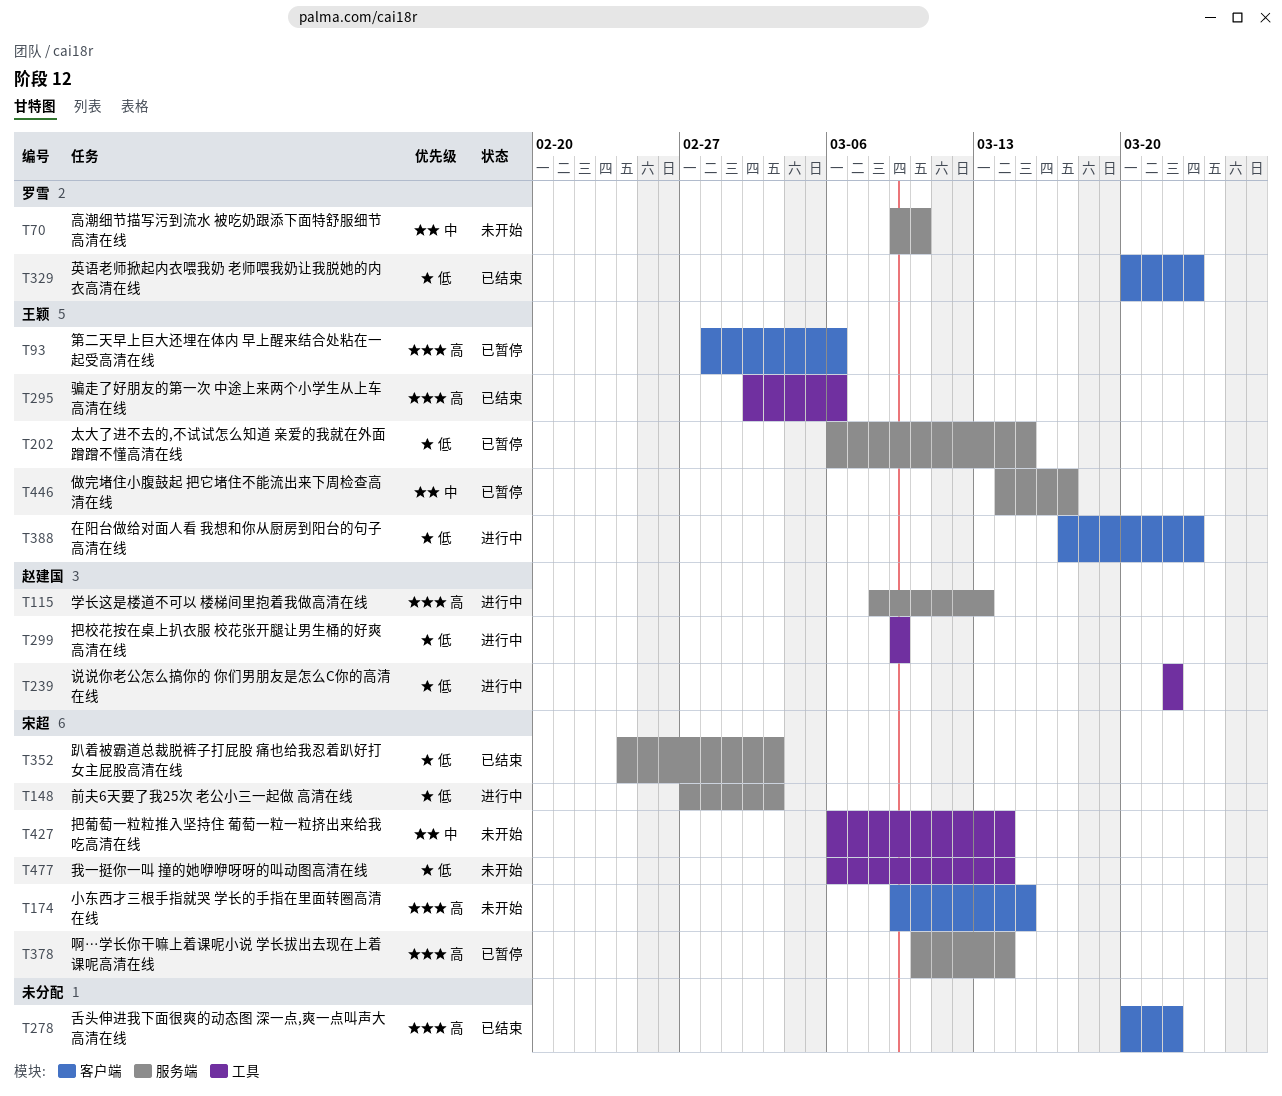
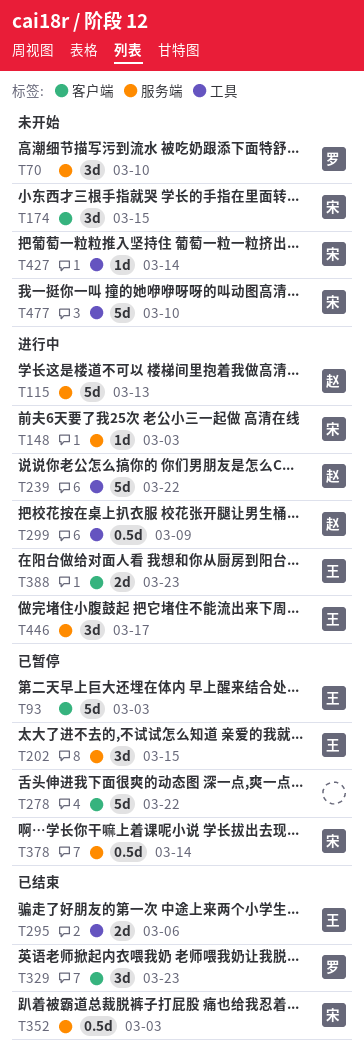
T93, due: Mar 6 -> Mar 3
T278, status: 已结束 -> 已暂停
T446, status: 已暂停 -> 进行中
T477, due: Mar 14 -> Mar 10

